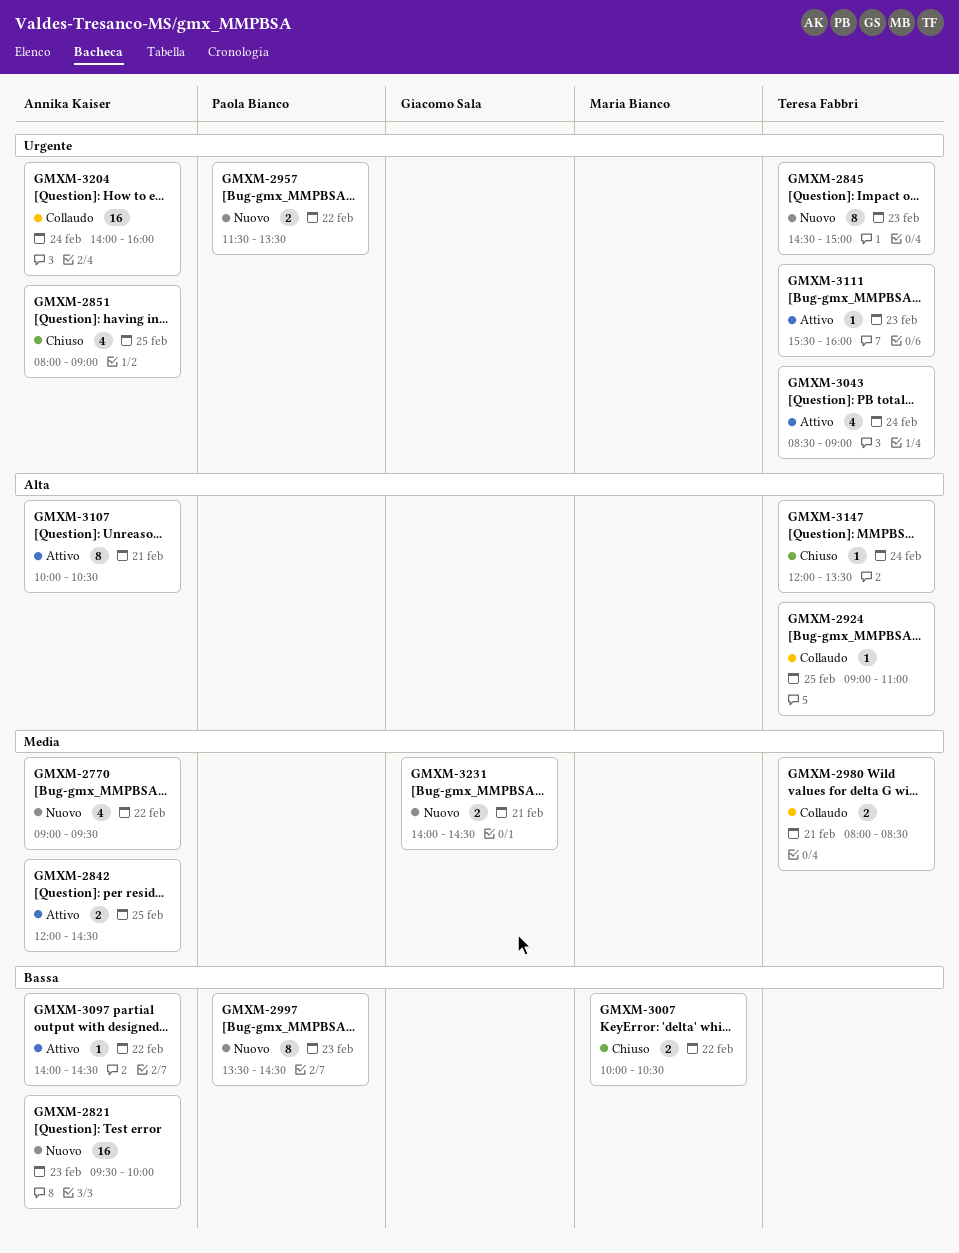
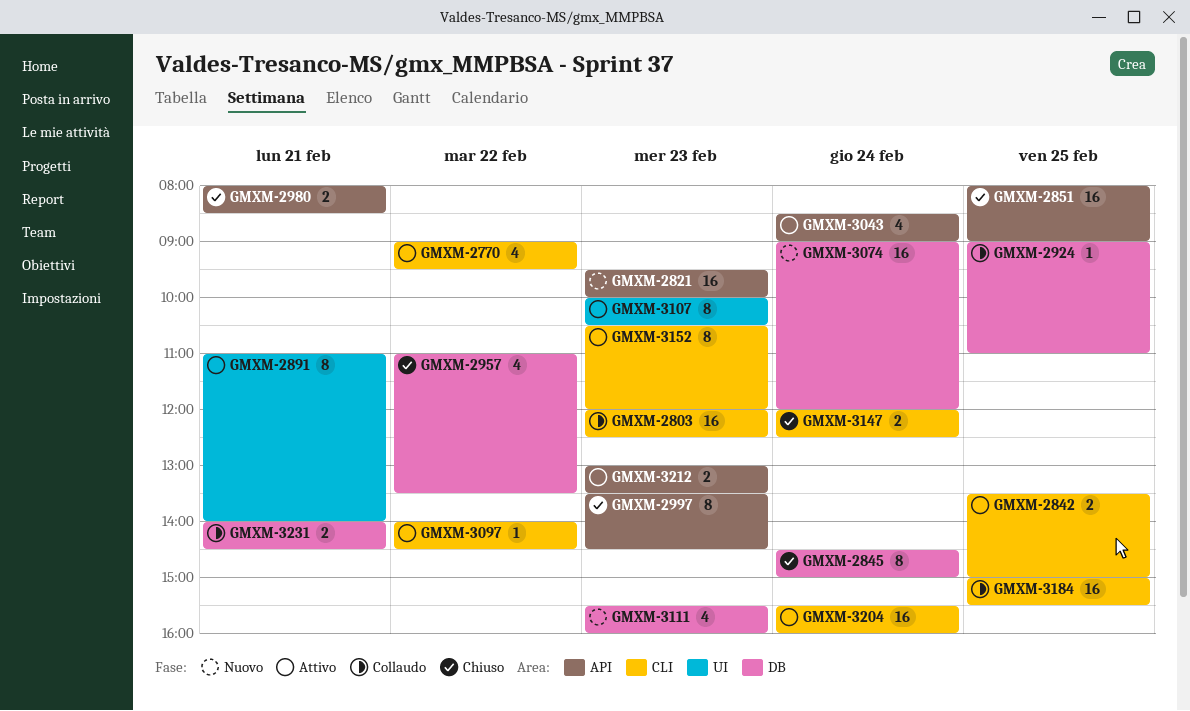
GMXM-2770, status: Nuovo -> Attivo
GMXM-2803: none -> present
GMXM-2842, begins: 12:00 -> 13:30
GMXM-2842, ends: 14:30 -> 15:00
GMXM-2845, status: Nuovo -> Chiuso
GMXM-2845, day: Feb 23 -> Feb 24
GMXM-2851, estimate: 4 -> 16
GMXM-2891: none -> present
GMXM-2957, status: Nuovo -> Chiuso
GMXM-2957, estimate: 2 -> 4
GMXM-2957, begins: 11:30 -> 11:00
GMXM-2980, status: Collaudo -> Chiuso
GMXM-2997, status: Nuovo -> Chiuso
GMXM-3007: present -> none
GMXM-3074: none -> present
GMXM-3107, day: Feb 21 -> Feb 23
GMXM-3111, status: Attivo -> Nuovo
GMXM-3111, estimate: 1 -> 4
GMXM-3147, estimate: 1 -> 2
GMXM-3147, ends: 13:30 -> 12:30
GMXM-3152: none -> present
GMXM-3184: none -> present
GMXM-3204, status: Collaudo -> Attivo
GMXM-3204, begins: 14:00 -> 15:30
GMXM-3212: none -> present
GMXM-3231, status: Nuovo -> Collaudo

